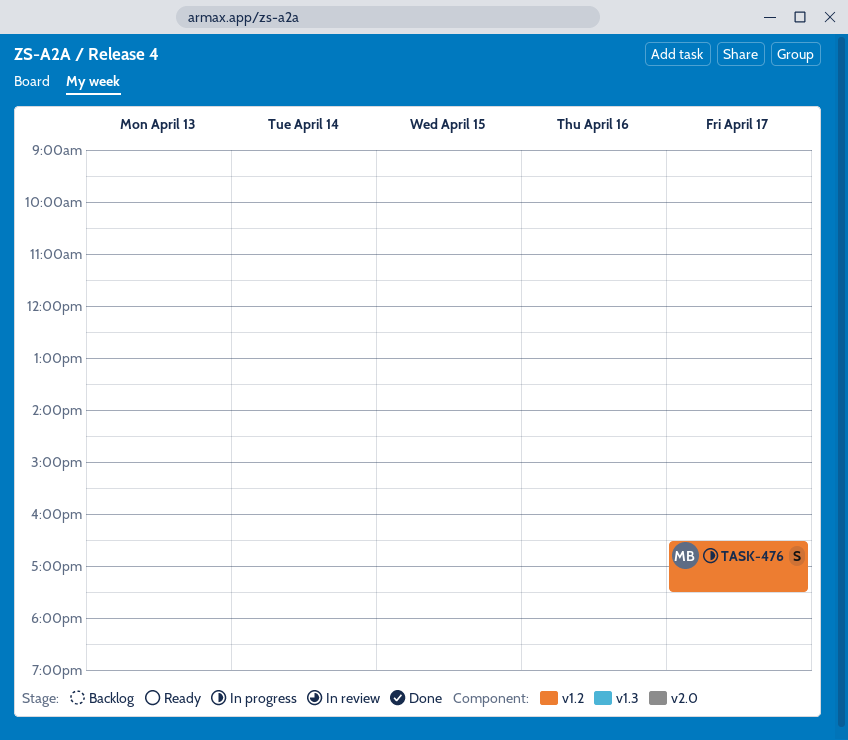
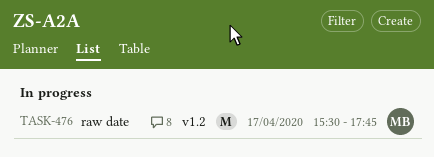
TASK-476, estimate: S -> M
TASK-476, begins: 16:30 -> 15:30
TASK-476, ends: 17:30 -> 17:45

